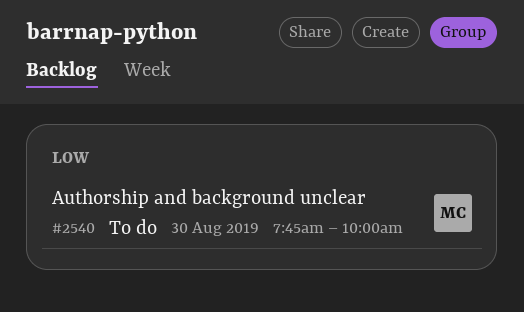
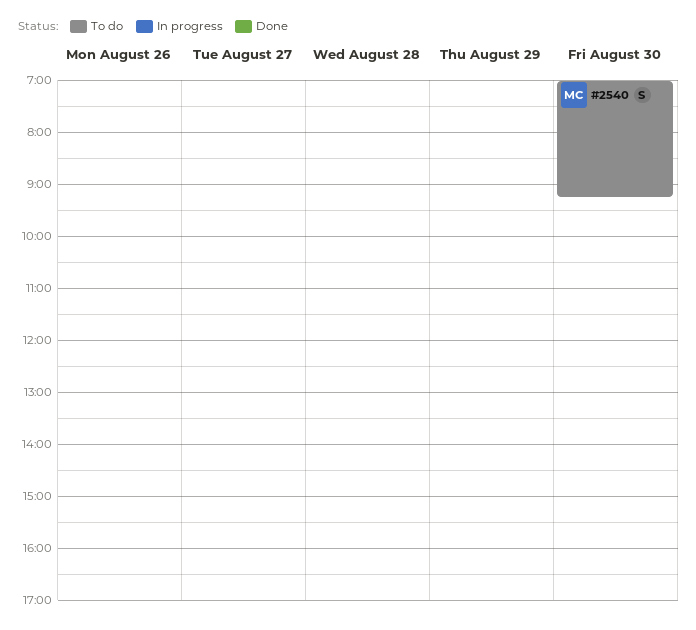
#2540, begins: 07:45 -> 07:00
#2540, ends: 10:00 -> 09:15

